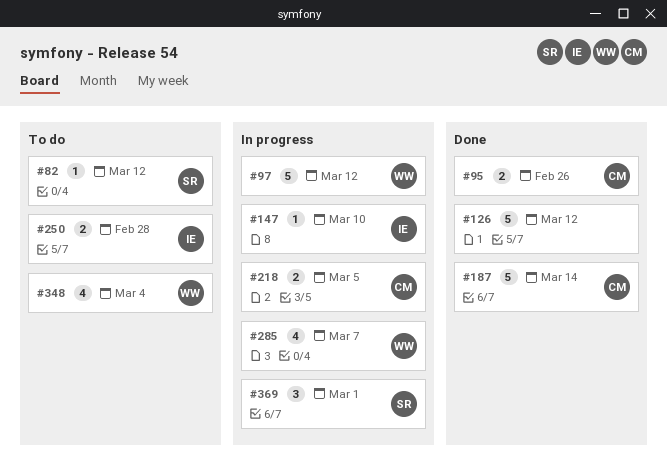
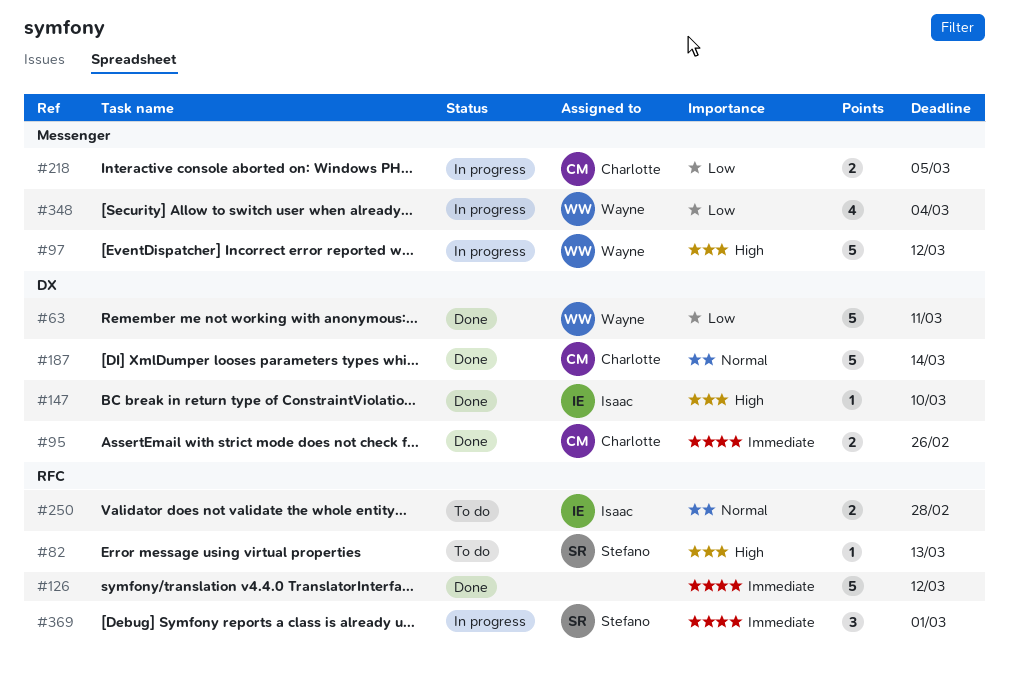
#63: none -> present
#82, due: Mar 12 -> Mar 13
#147, status: In progress -> Done
#285: present -> none
#348, status: To do -> In progress

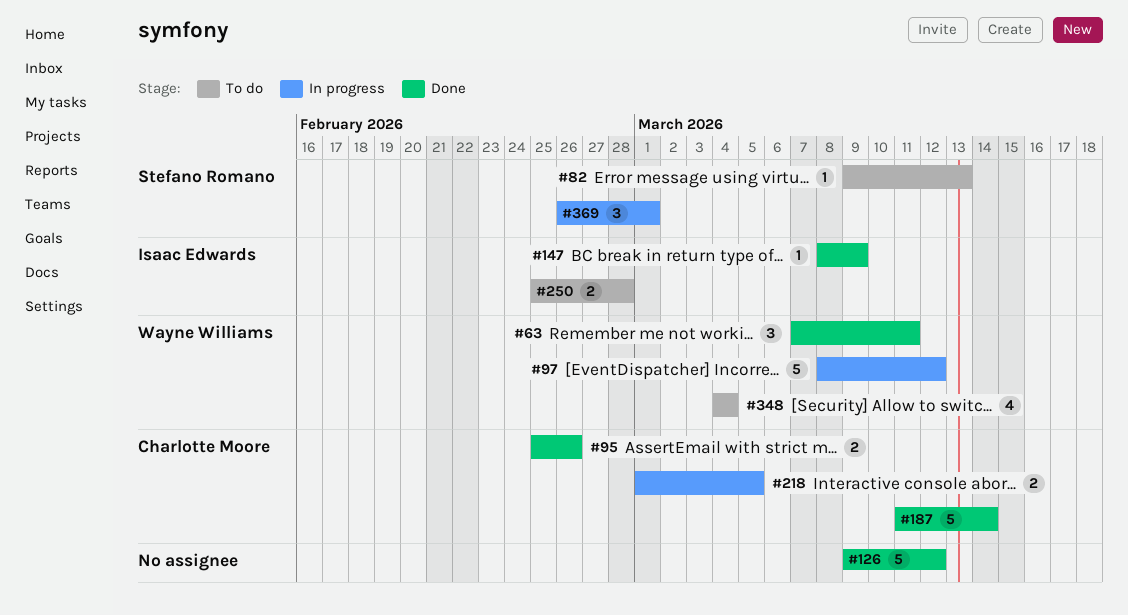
#63, estimate: 5 -> 3
#147, due: Mar 10 -> Mar 9
#348, status: In progress -> To do

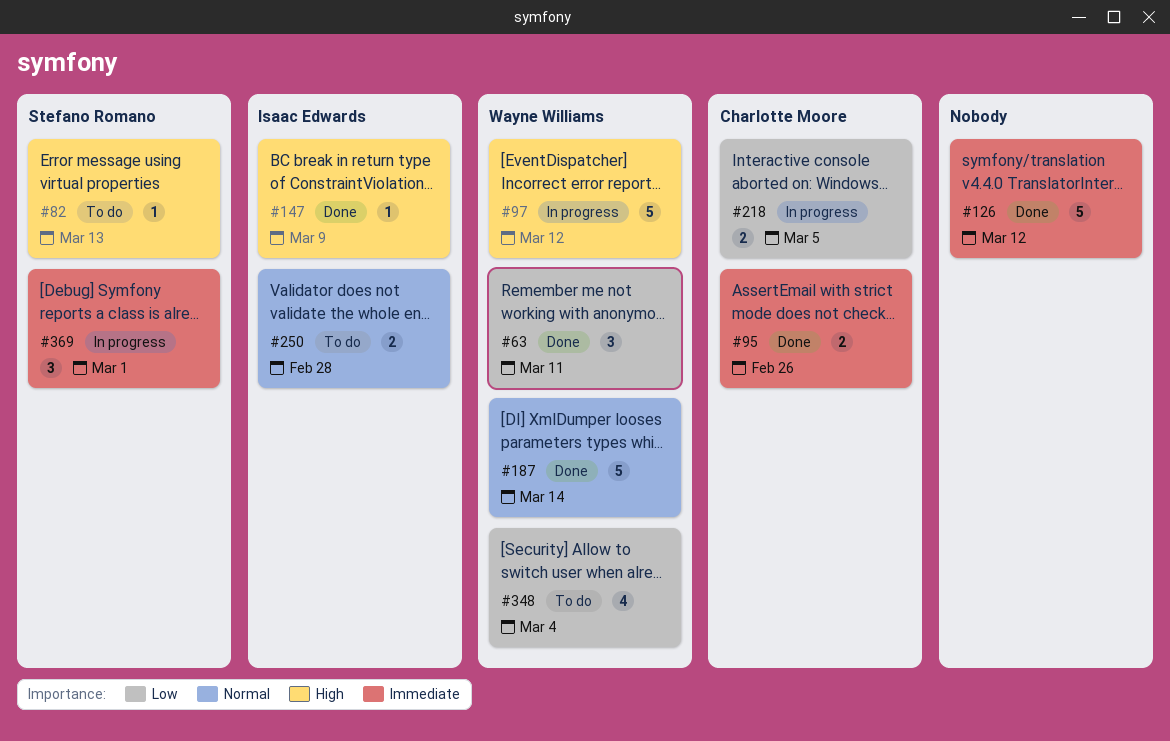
#187, owner: Charlotte Moore -> Wayne Williams

